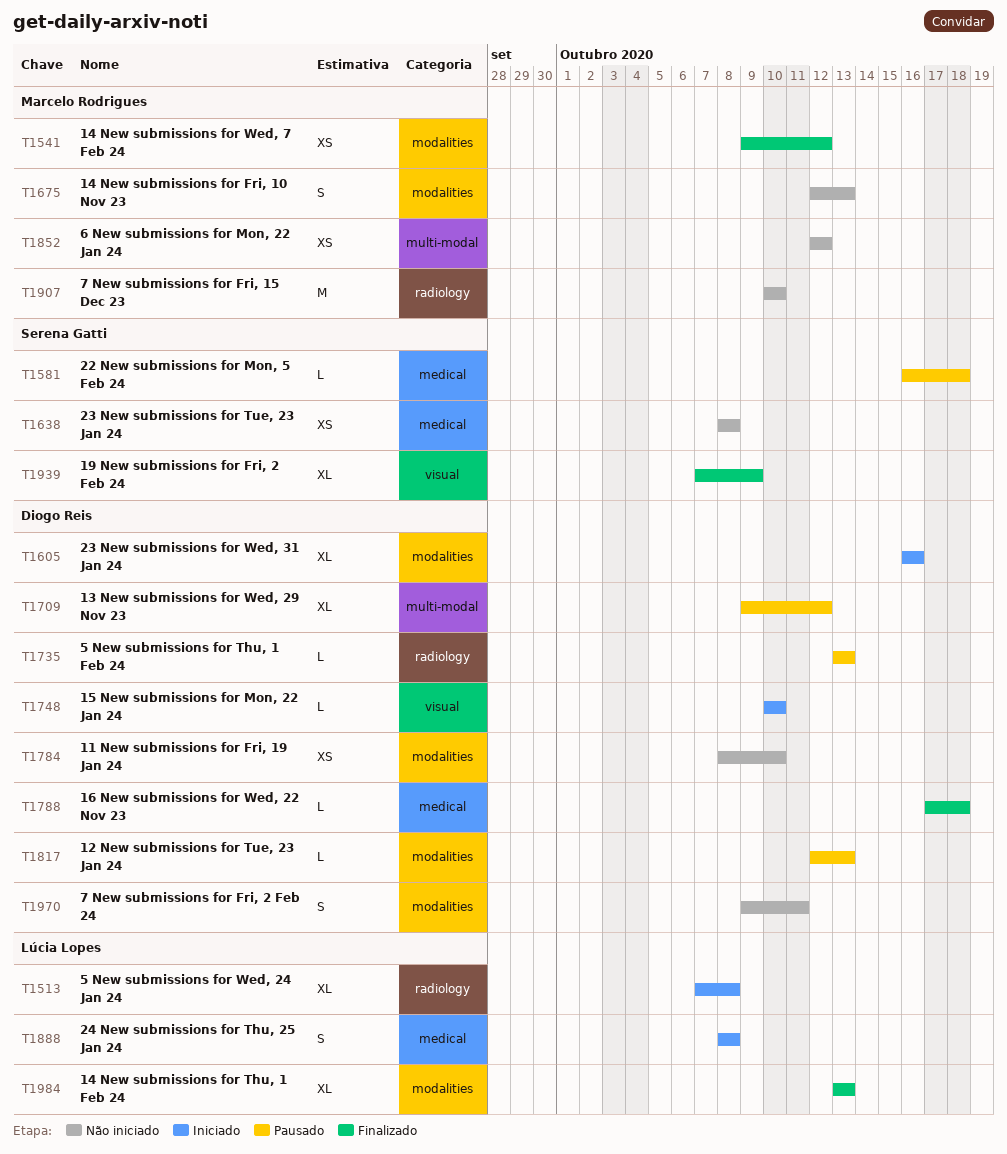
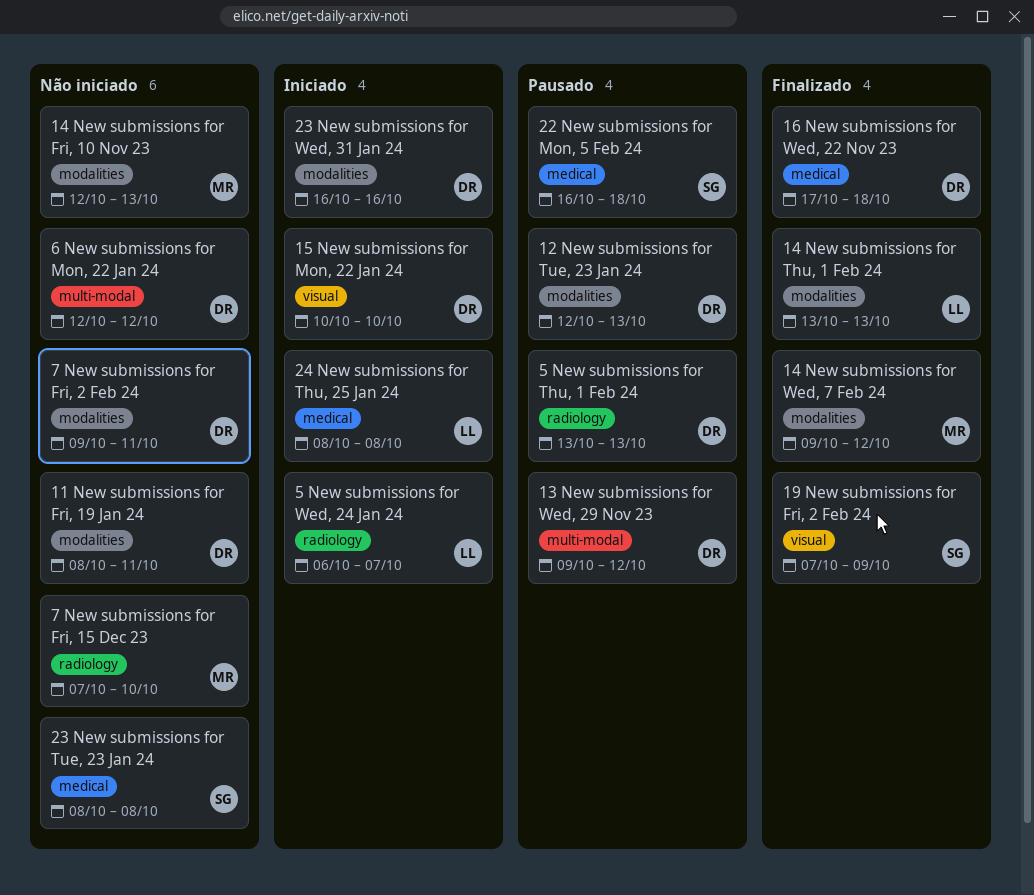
11 New submissions for Fri, 19 Jan 24, due: Oct 10 -> Oct 11
5 New submissions for Wed, 24 Jan 24, start: Oct 7 -> Oct 6
5 New submissions for Wed, 24 Jan 24, due: Oct 8 -> Oct 7
6 New submissions for Mon, 22 Jan 24, owner: Marcelo Rodrigues -> Diogo Reis
7 New submissions for Fri, 15 Dec 23, start: Oct 10 -> Oct 7

